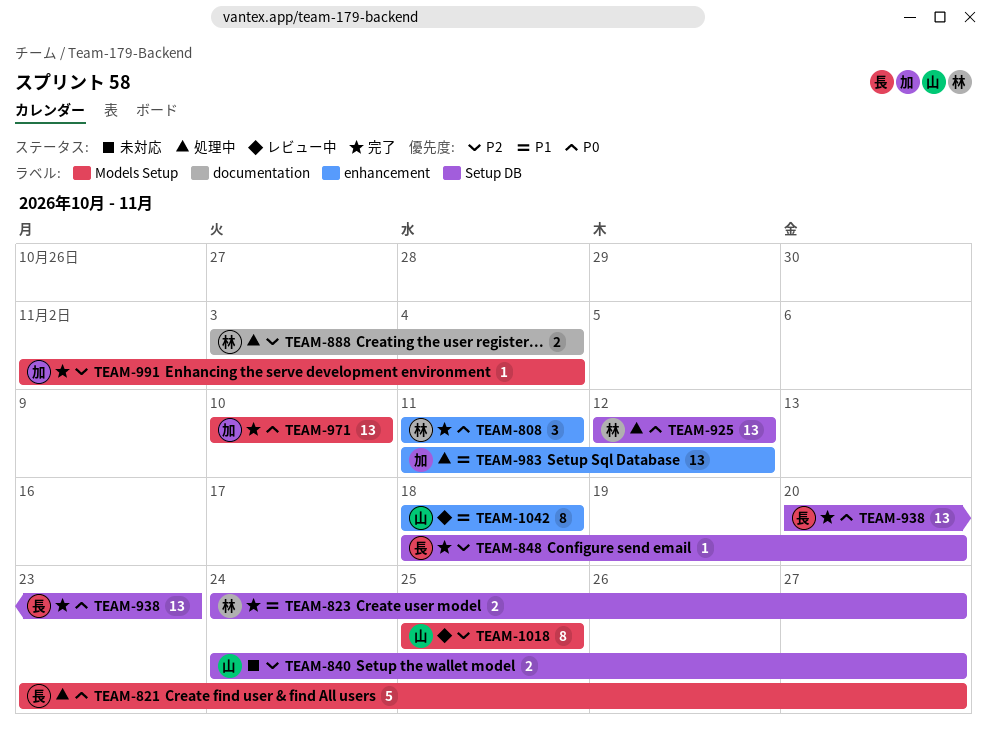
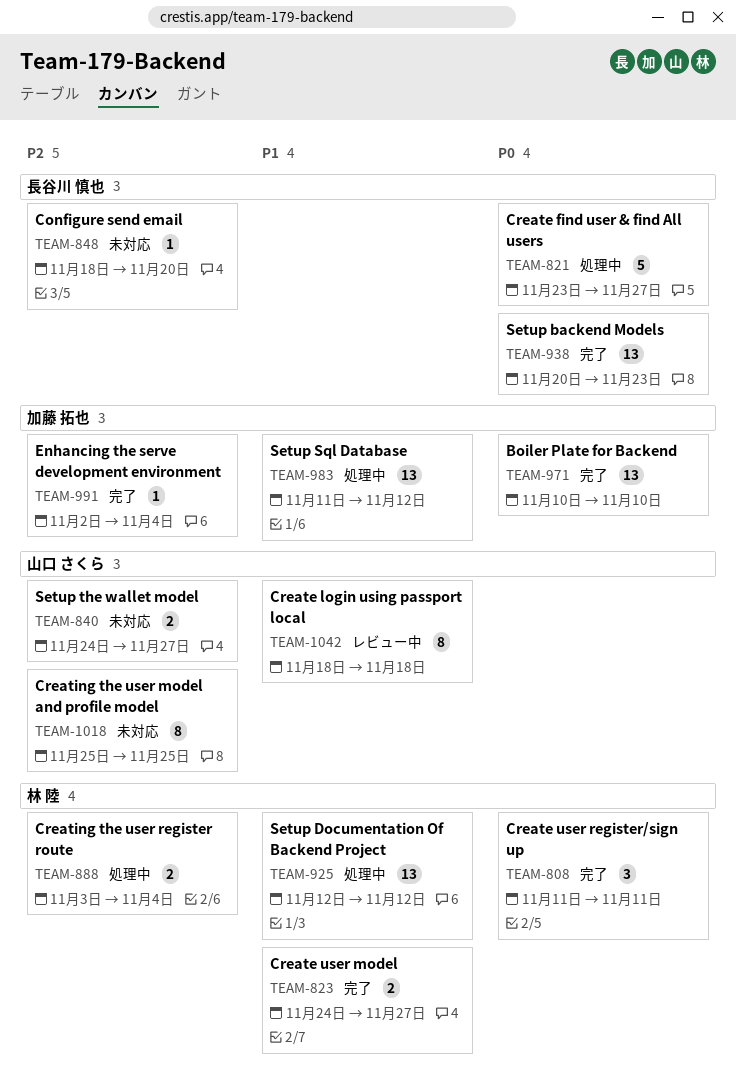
TEAM-848, status: 完了 -> 未対応
TEAM-925, priority: P0 -> P1
TEAM-1018, status: レビュー中 -> 未対応

